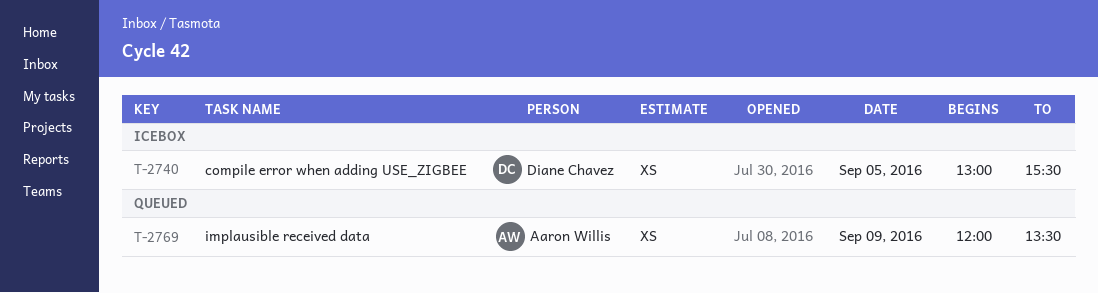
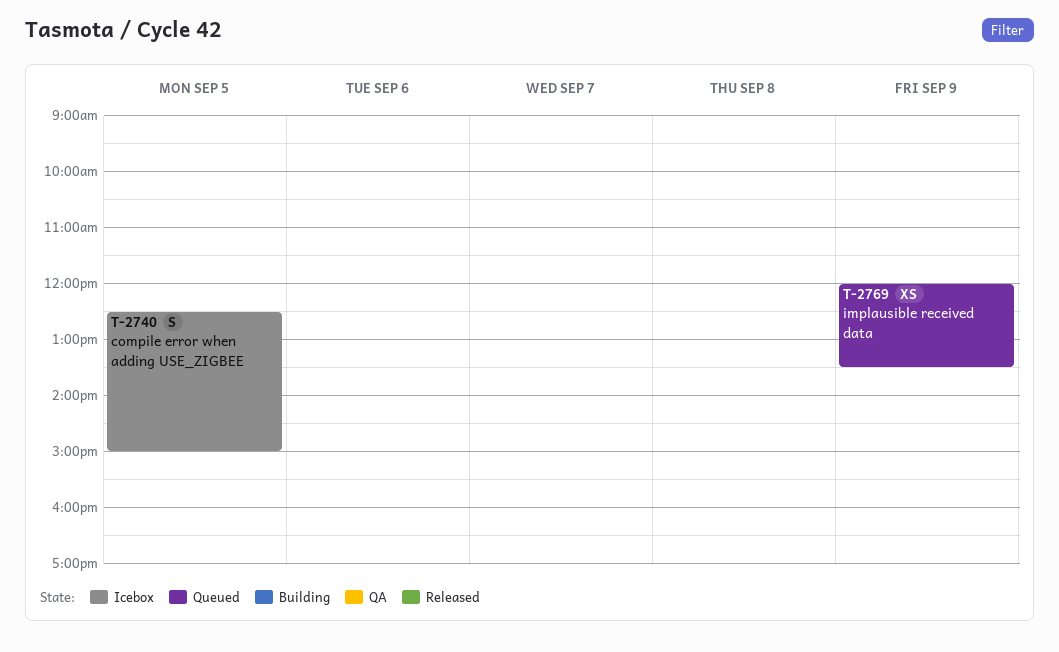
T-2740, estimate: XS -> S
T-2740, begins: 13:00 -> 12:30
T-2740, ends: 15:30 -> 15:00

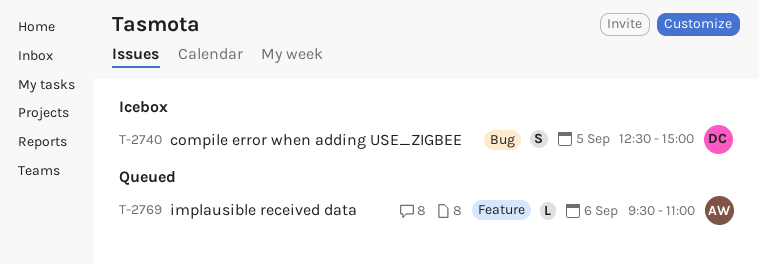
T-2769, estimate: XS -> L
T-2769, day: Sep 9 -> Sep 6
T-2769, begins: 12:00 -> 09:30
T-2769, ends: 13:30 -> 11:00

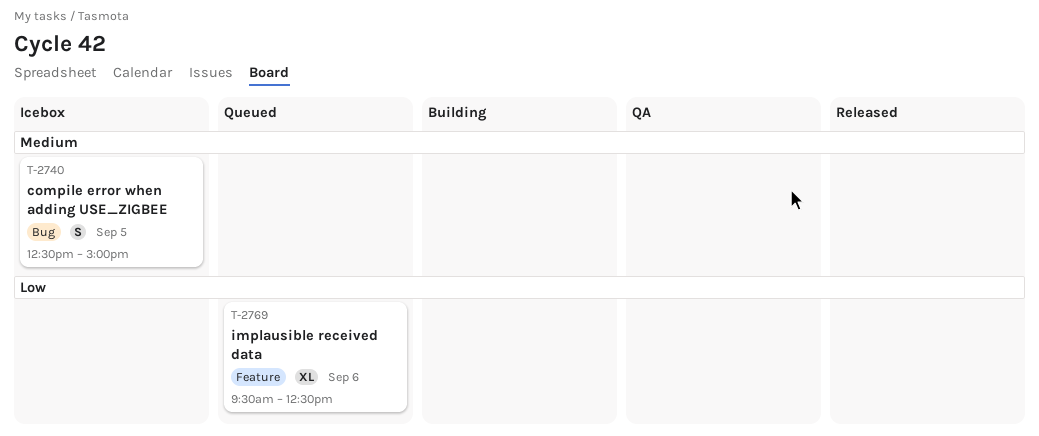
T-2769, estimate: L -> XL
T-2769, ends: 11:00 -> 12:30

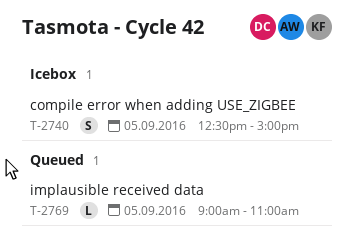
T-2769, estimate: XL -> L
T-2769, day: Sep 6 -> Sep 5
T-2769, begins: 09:30 -> 09:00
T-2769, ends: 12:30 -> 11:00

